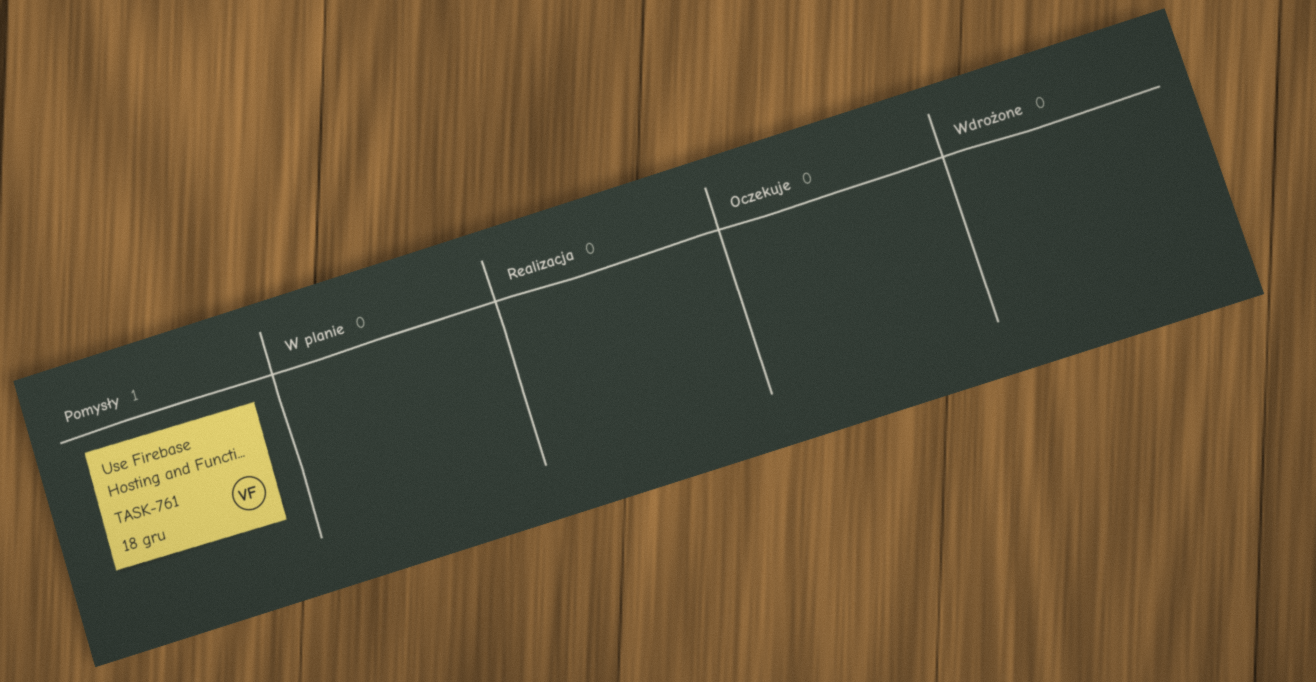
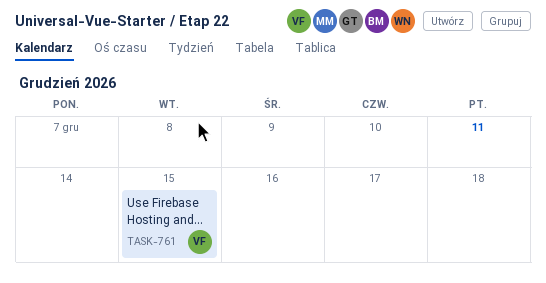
TASK-761, due: Dec 18 -> Dec 15

